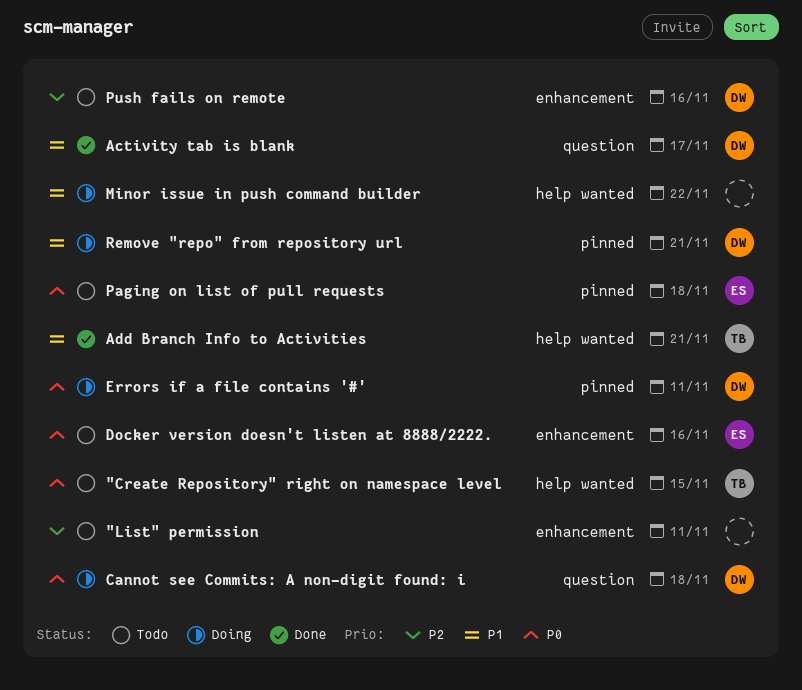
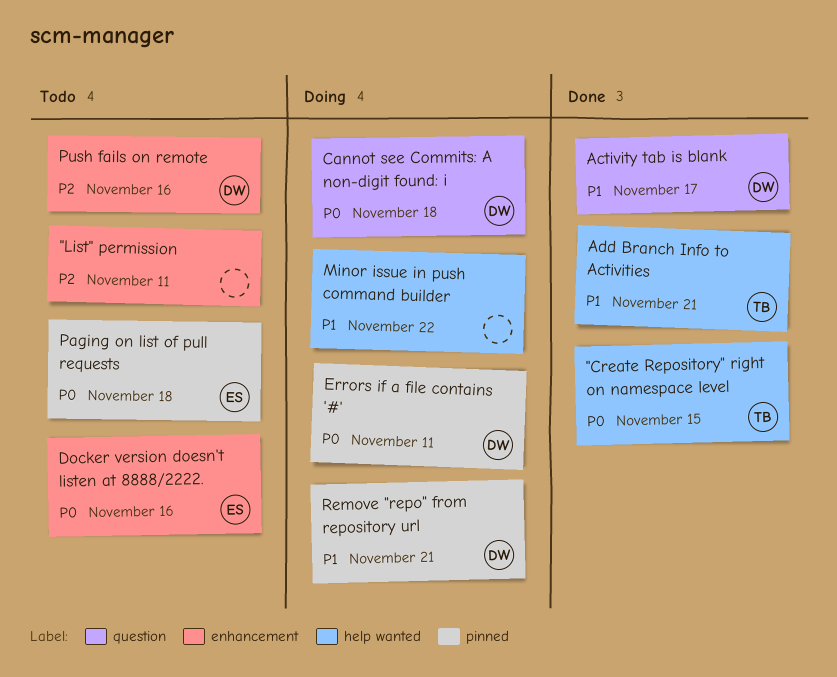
"Create Repository" right on namespace level, status: Todo -> Done

